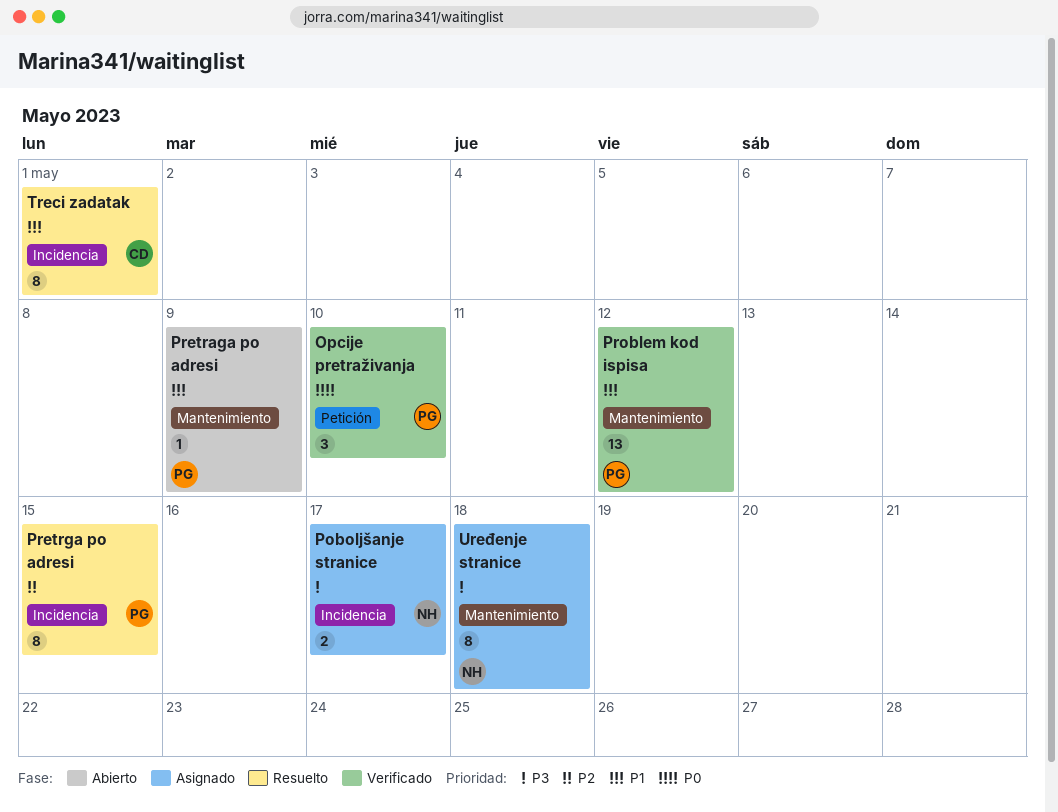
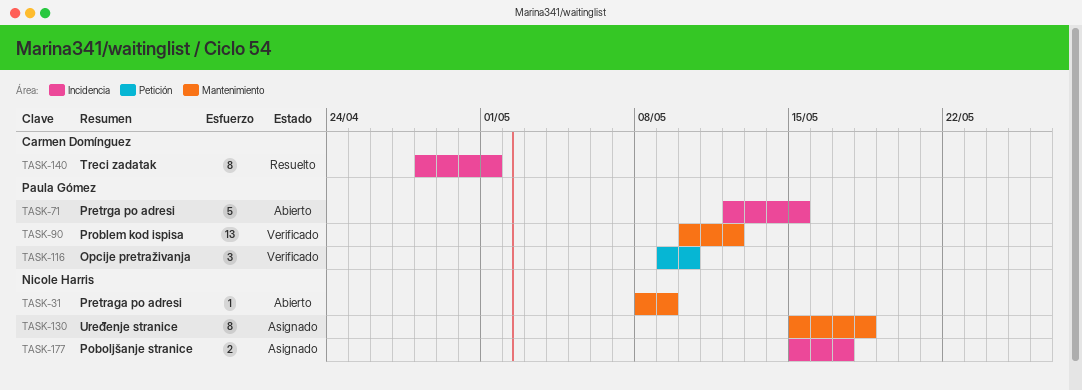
Pretraga po adresi, owner: Paula Gómez -> Nicole Harris
Pretrga po adresi, status: Resuelto -> Abierto
Pretrga po adresi, estimate: 8 -> 5

